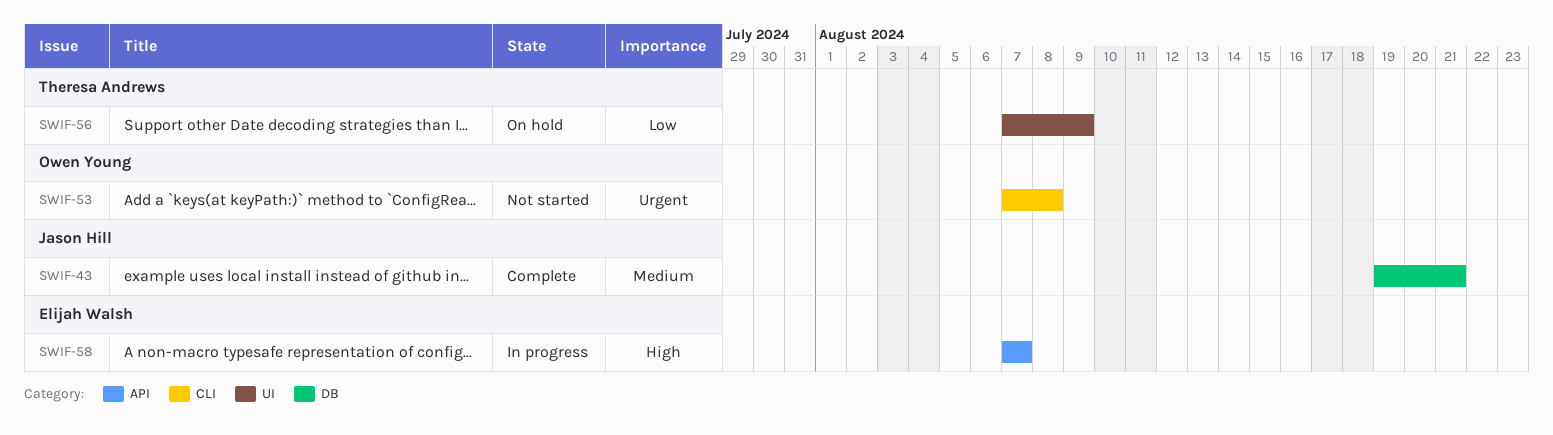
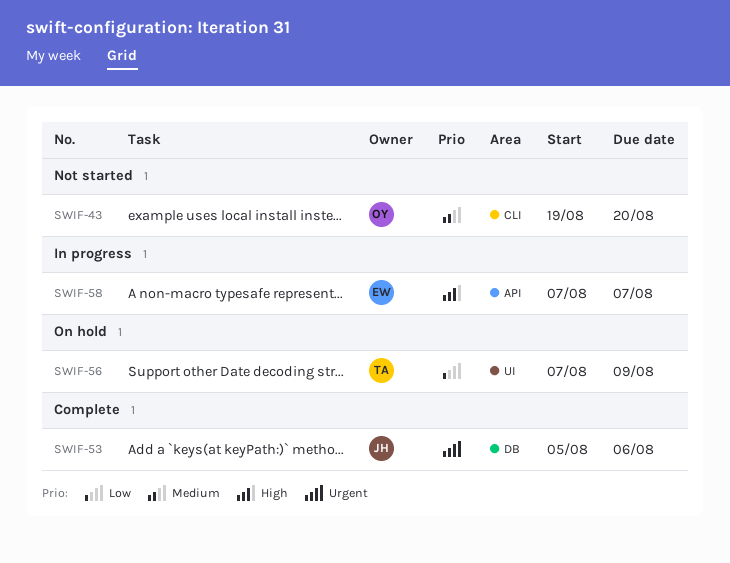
SWIF-43, status: Complete -> Not started
SWIF-43, owner: Jason Hill -> Owen Young
SWIF-43, label: DB -> CLI
SWIF-43, due: Aug 21 -> Aug 20
SWIF-53, status: Not started -> Complete
SWIF-53, owner: Owen Young -> Jason Hill
SWIF-53, label: CLI -> DB
SWIF-53, start: Aug 7 -> Aug 5
SWIF-53, due: Aug 8 -> Aug 6

